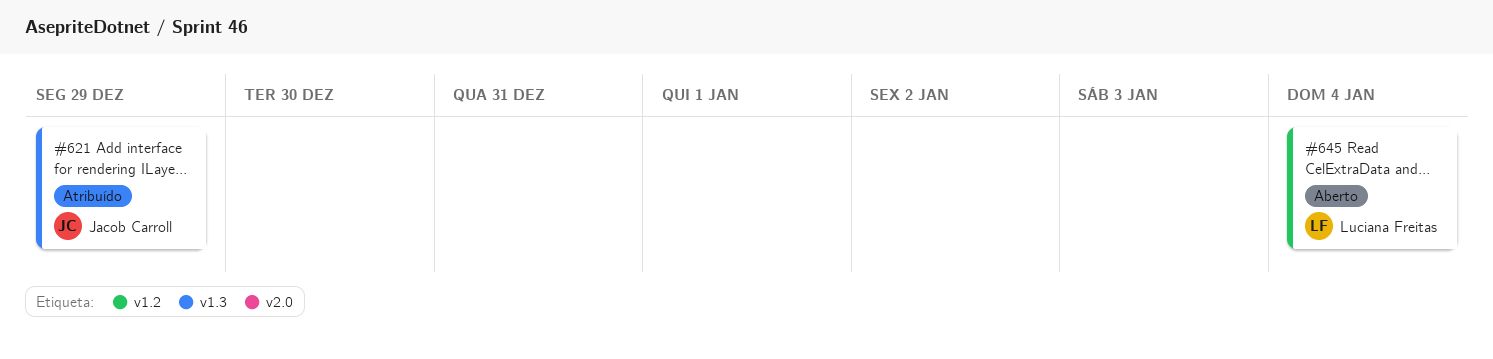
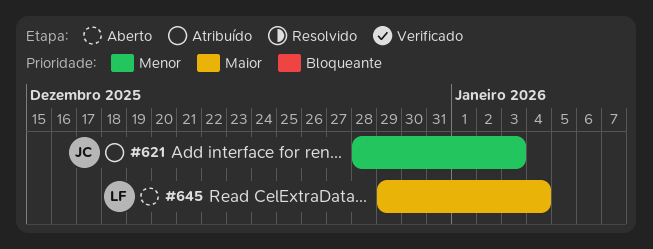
#621, due: Dec 29 -> Jan 3

